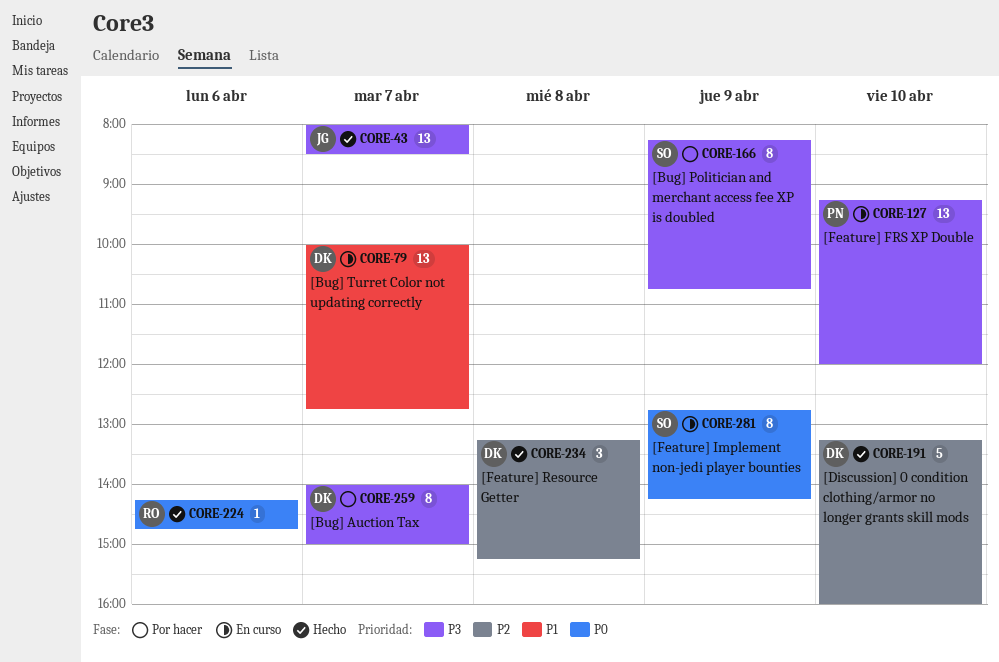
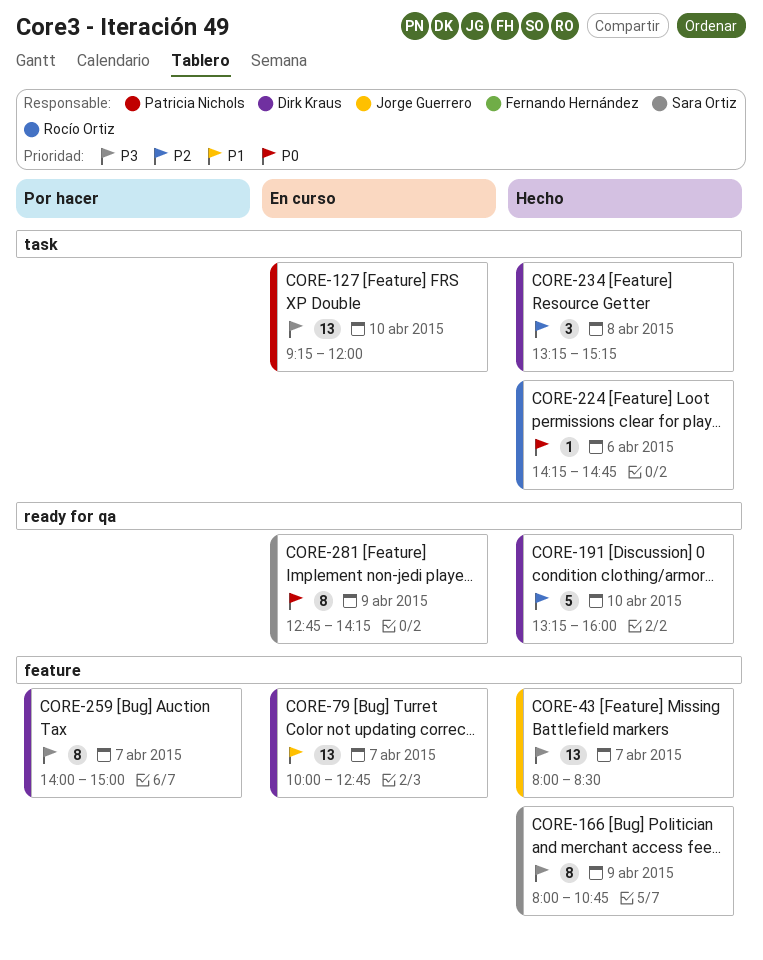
CORE-166, status: Por hacer -> Hecho
CORE-166, begins: 08:15 -> 08:00

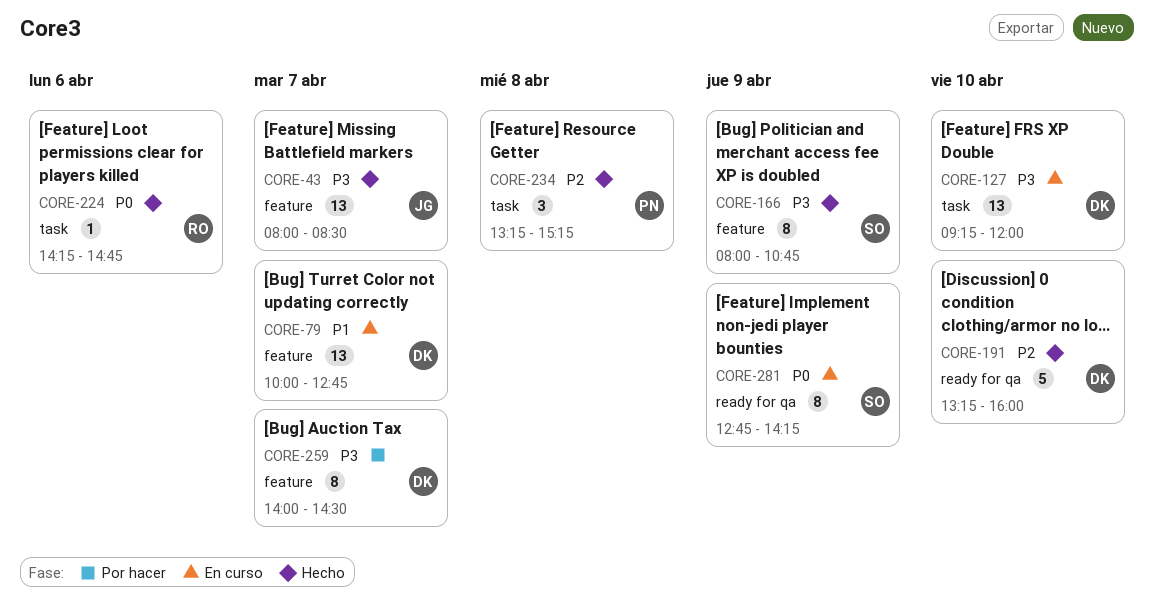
CORE-127, owner: Patricia Nichols -> Dirk Kraus
CORE-234, owner: Dirk Kraus -> Patricia Nichols
CORE-259, ends: 15:00 -> 14:30

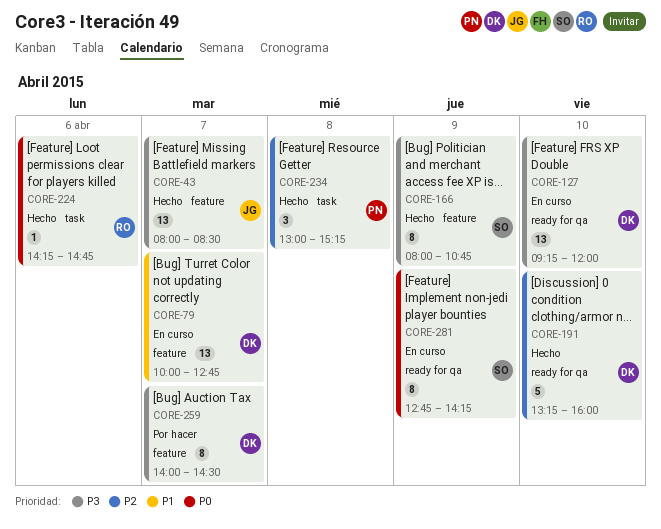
CORE-127, label: task -> ready for qa
CORE-234, begins: 13:15 -> 13:00

